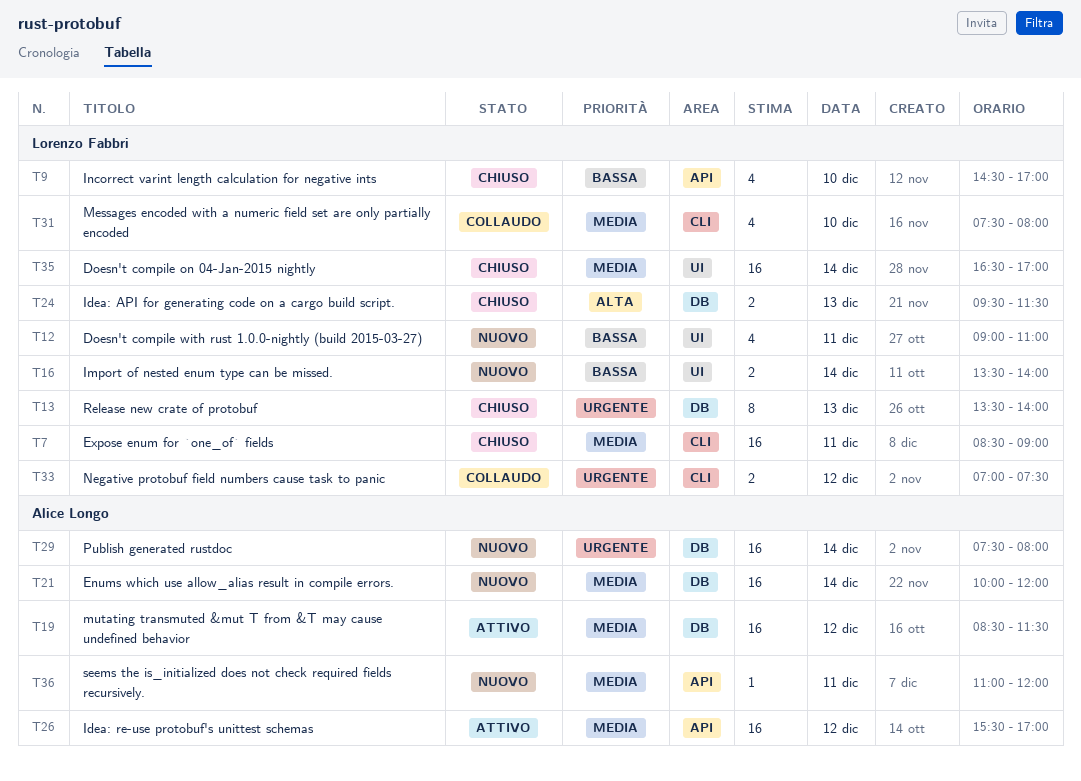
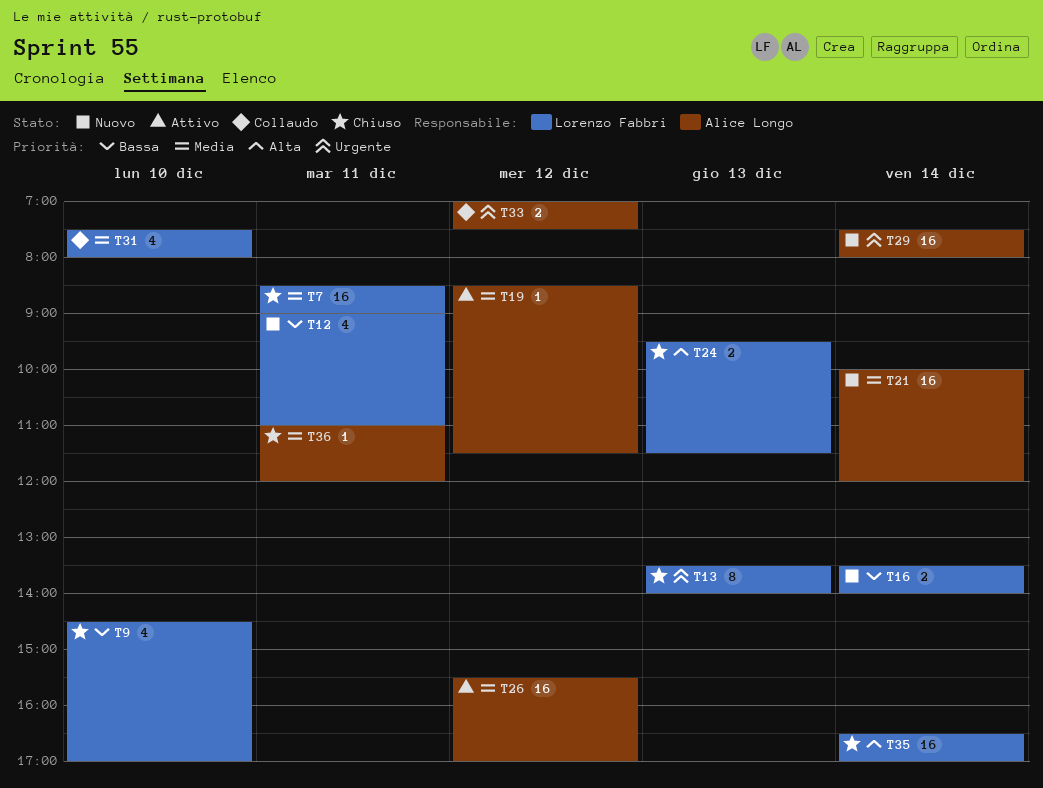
T19, estimate: 16 -> 1
T33, owner: Lorenzo Fabbri -> Alice Longo
T35, priority: Media -> Alta
T36, status: Nuovo -> Chiuso

